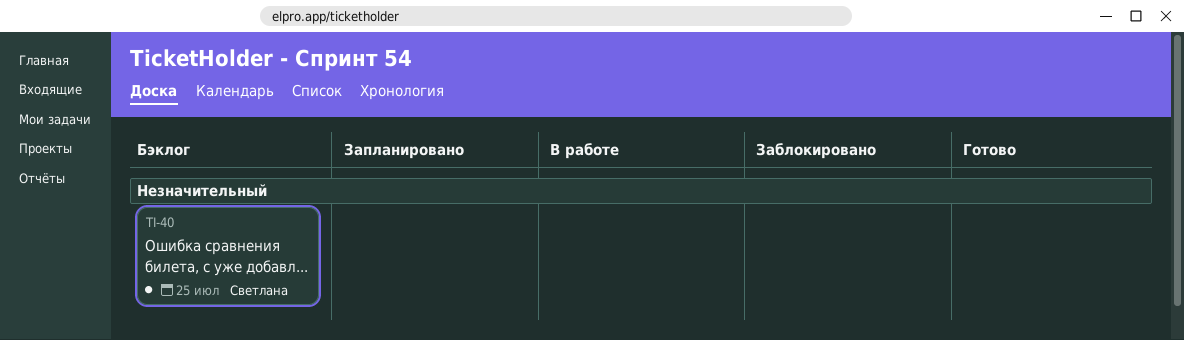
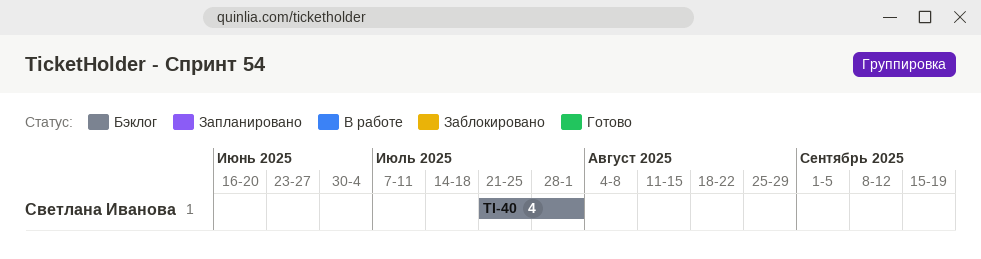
TI-40, estimate: 1 -> 4
TI-40, due: Jul 25 -> Aug 1

